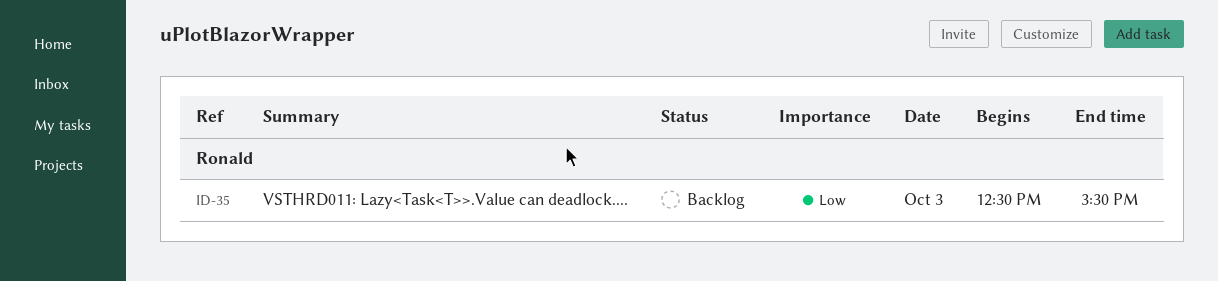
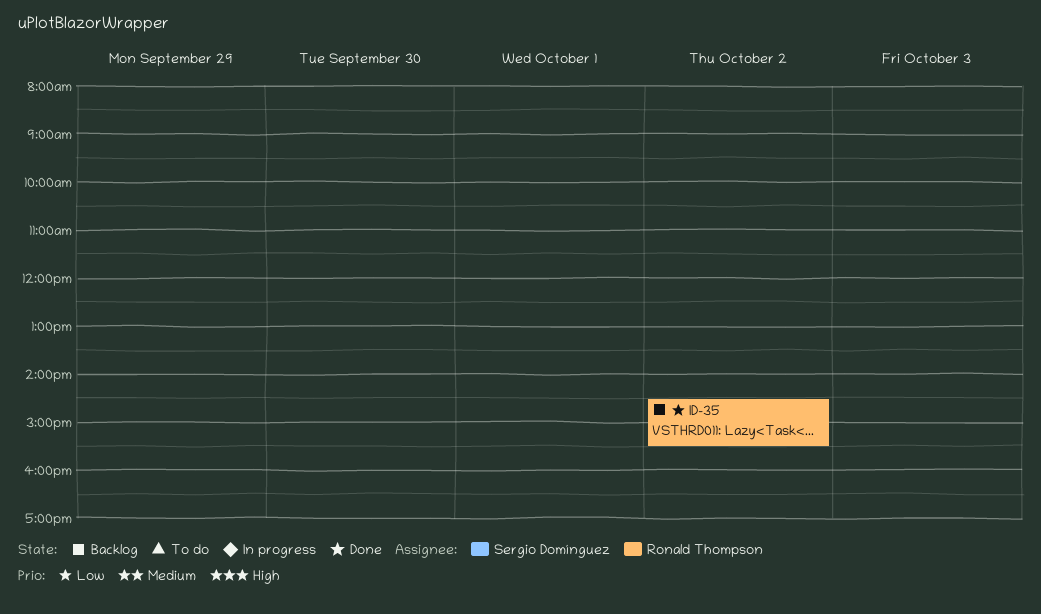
ID-35, day: Oct 3 -> Oct 2
ID-35, begins: 12:30 -> 14:30

